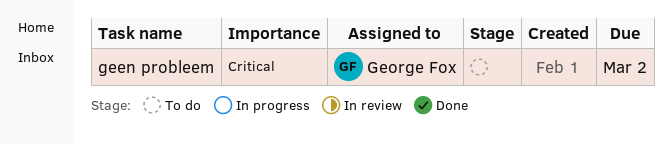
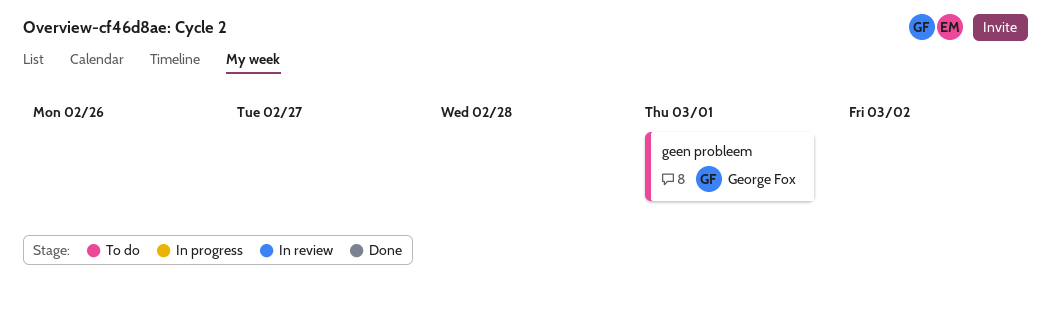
geen probleem, due: Mar 2 -> Mar 1

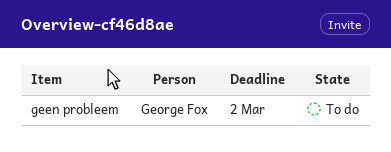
geen probleem, due: Mar 1 -> Mar 2

